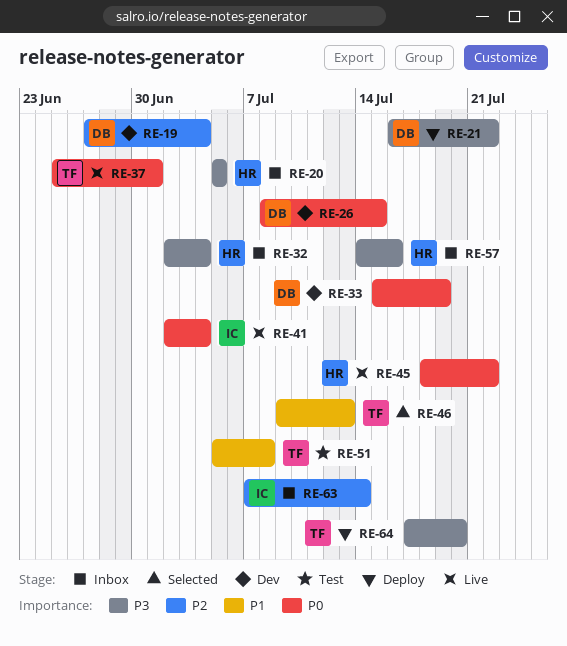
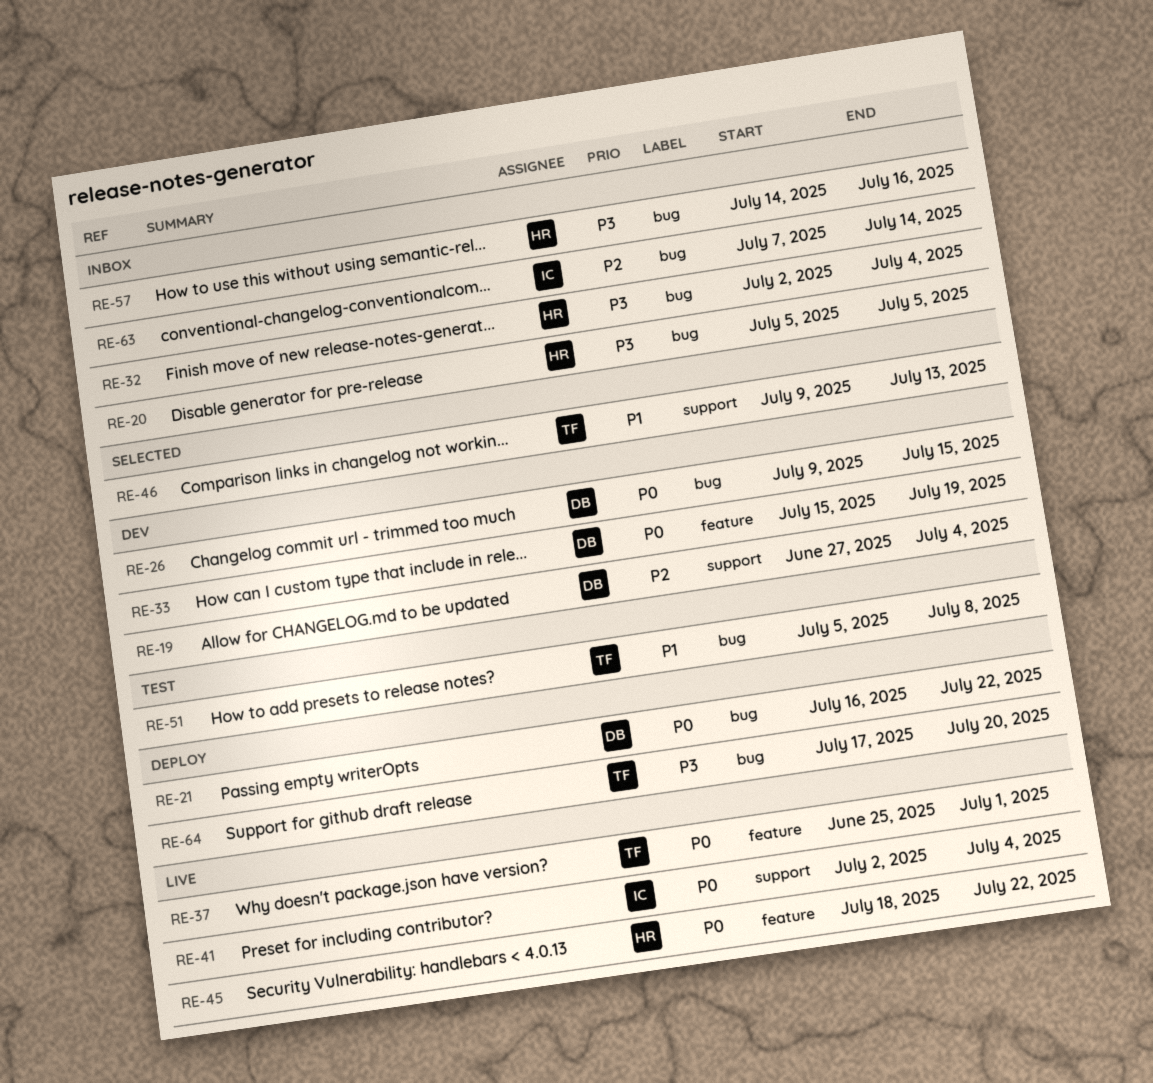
RE-21, priority: P3 -> P0
RE-26, start: Jul 8 -> Jul 9

